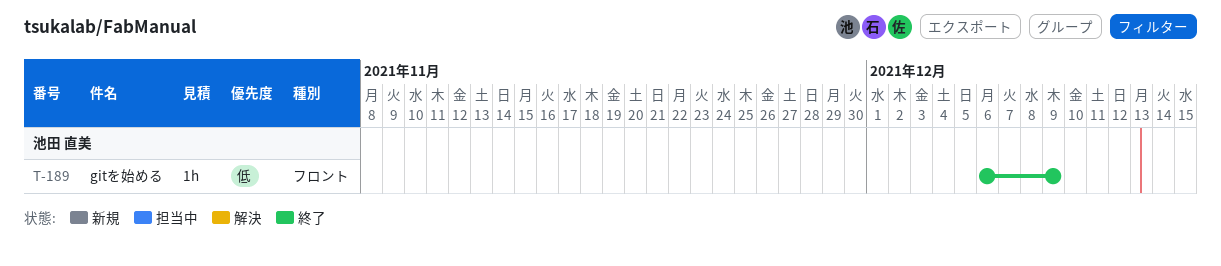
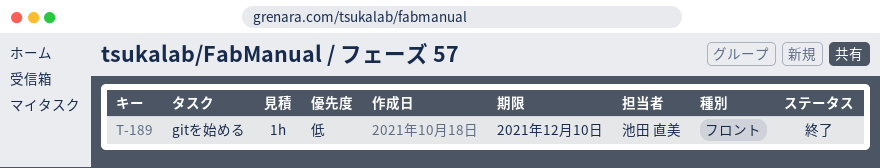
T-189, due: Dec 9 -> Dec 10

